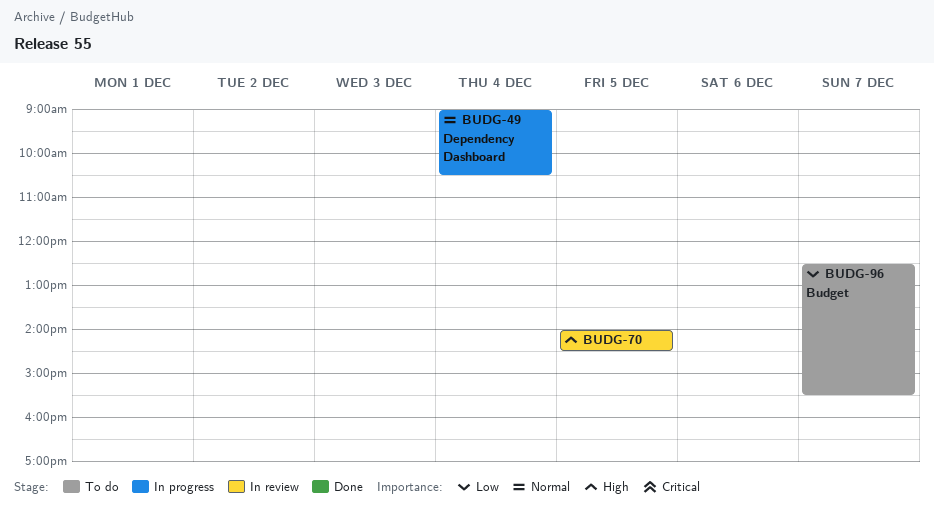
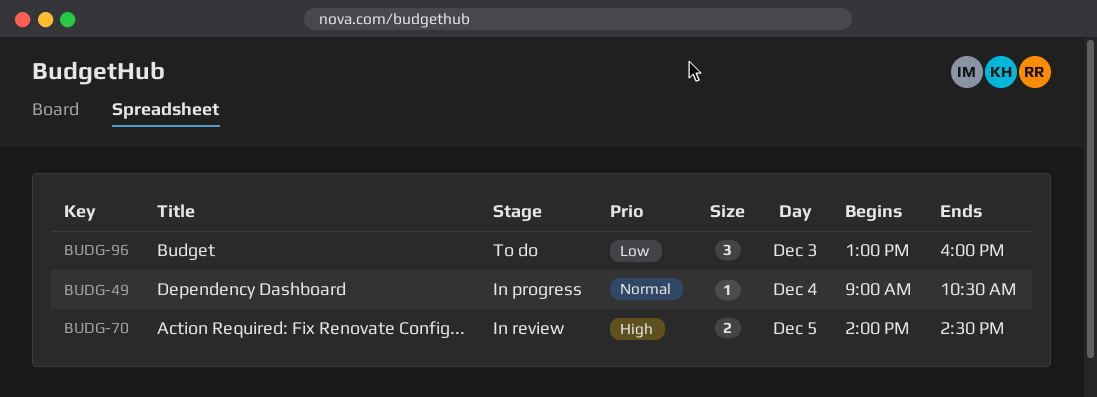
BUDG-96, day: Dec 7 -> Dec 3
BUDG-96, begins: 12:30 -> 13:00
BUDG-96, ends: 15:30 -> 16:00

